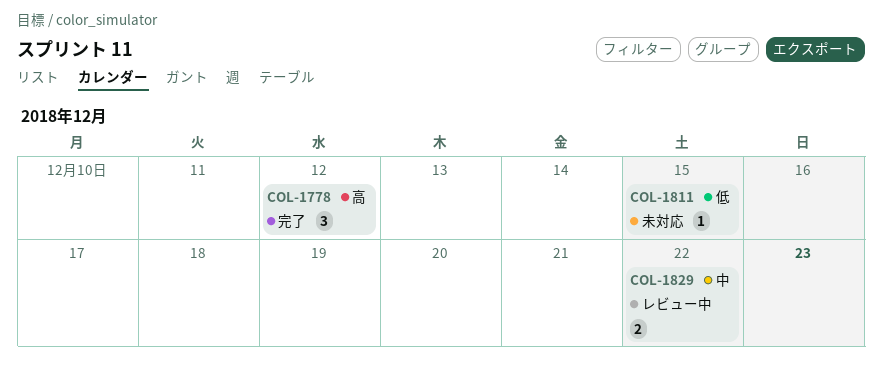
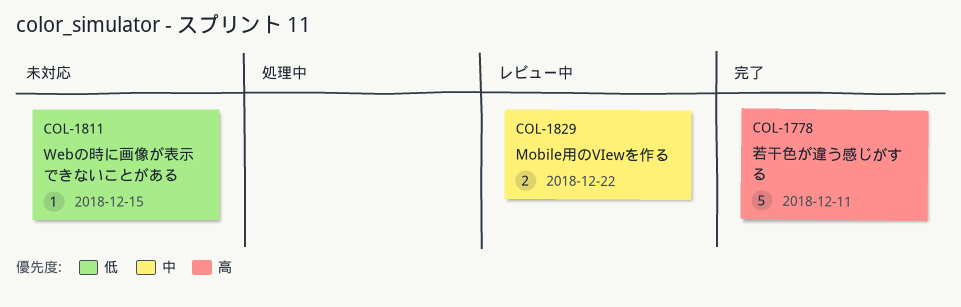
COL-1778, estimate: 3 -> 5
COL-1778, due: Dec 12 -> Dec 11

